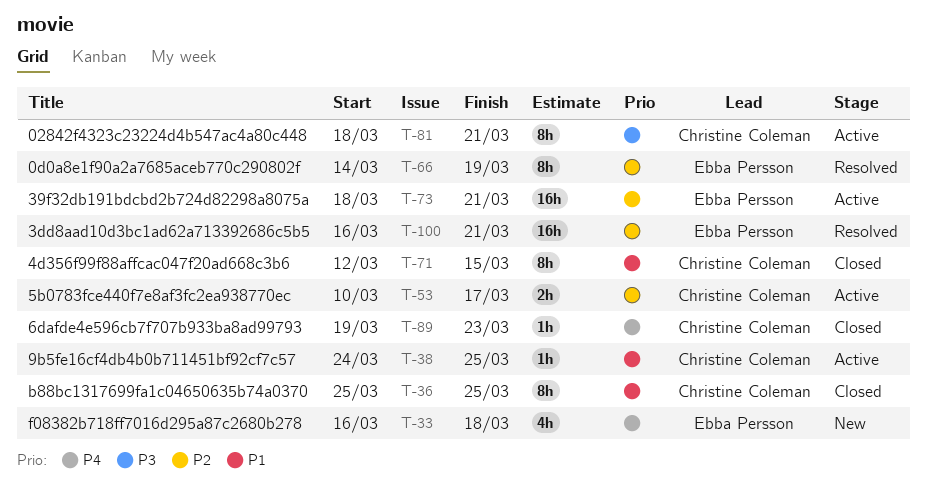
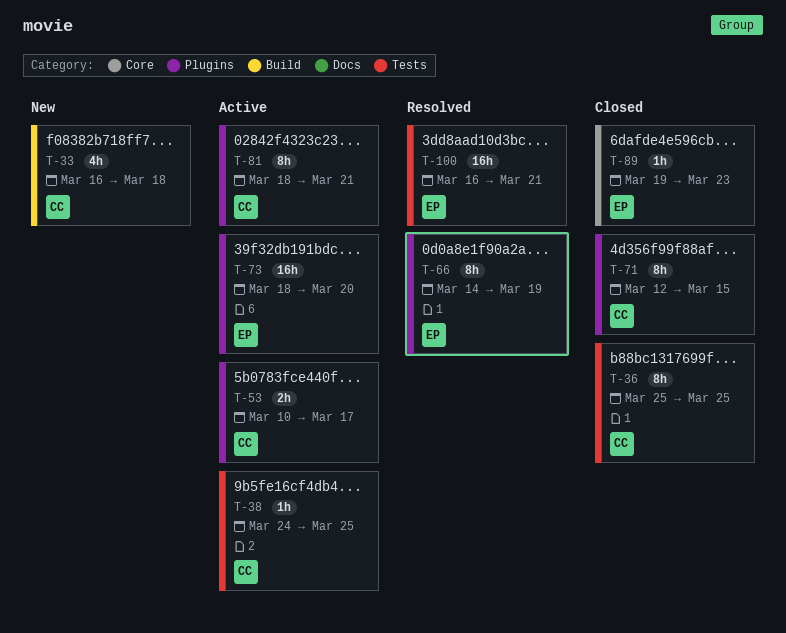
T-33, owner: Ebba Persson -> Christine Coleman
T-73, due: Mar 21 -> Mar 20
T-89, owner: Christine Coleman -> Ebba Persson

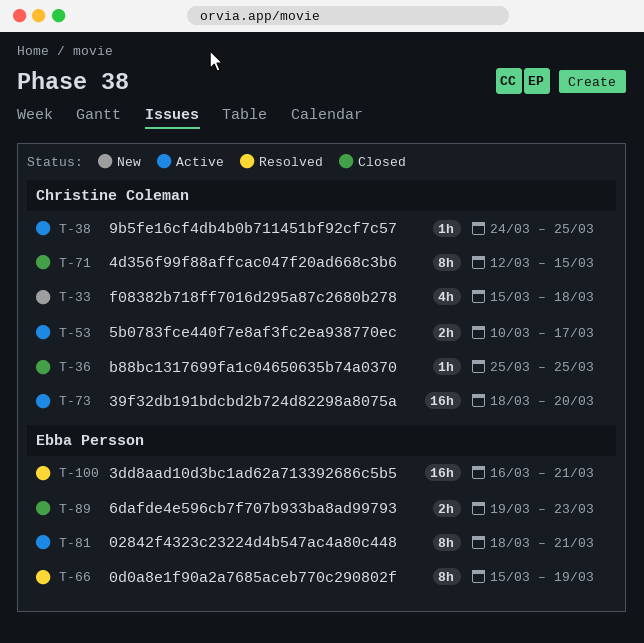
T-33, start: Mar 16 -> Mar 15
T-36, estimate: 8h -> 1h
T-66, start: Mar 14 -> Mar 15
T-73, owner: Ebba Persson -> Christine Coleman
T-81, owner: Christine Coleman -> Ebba Persson
T-89, estimate: 1h -> 2h

